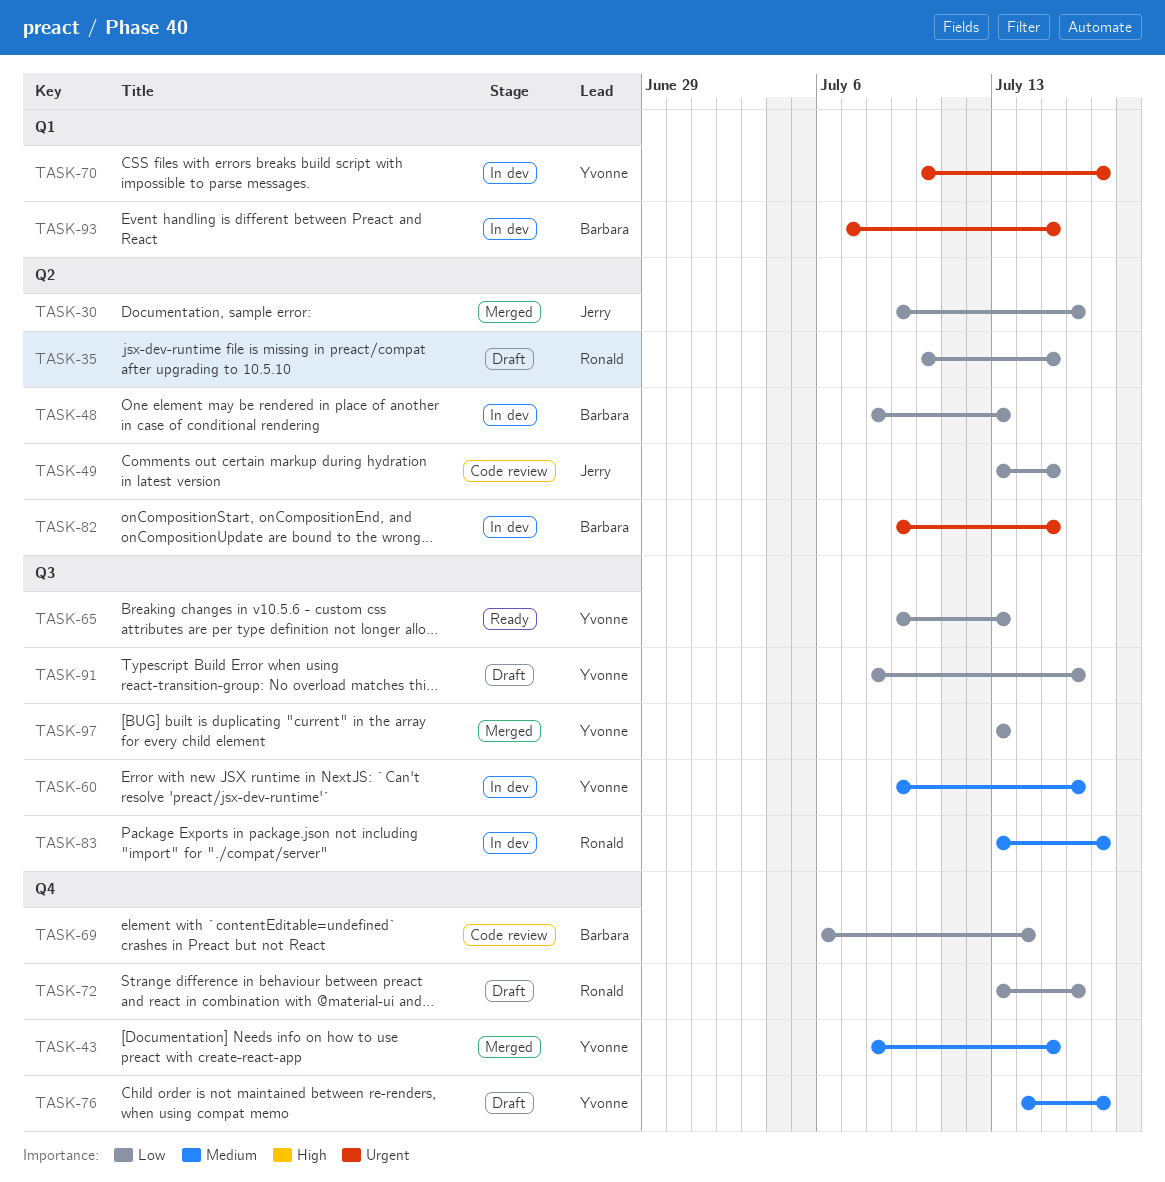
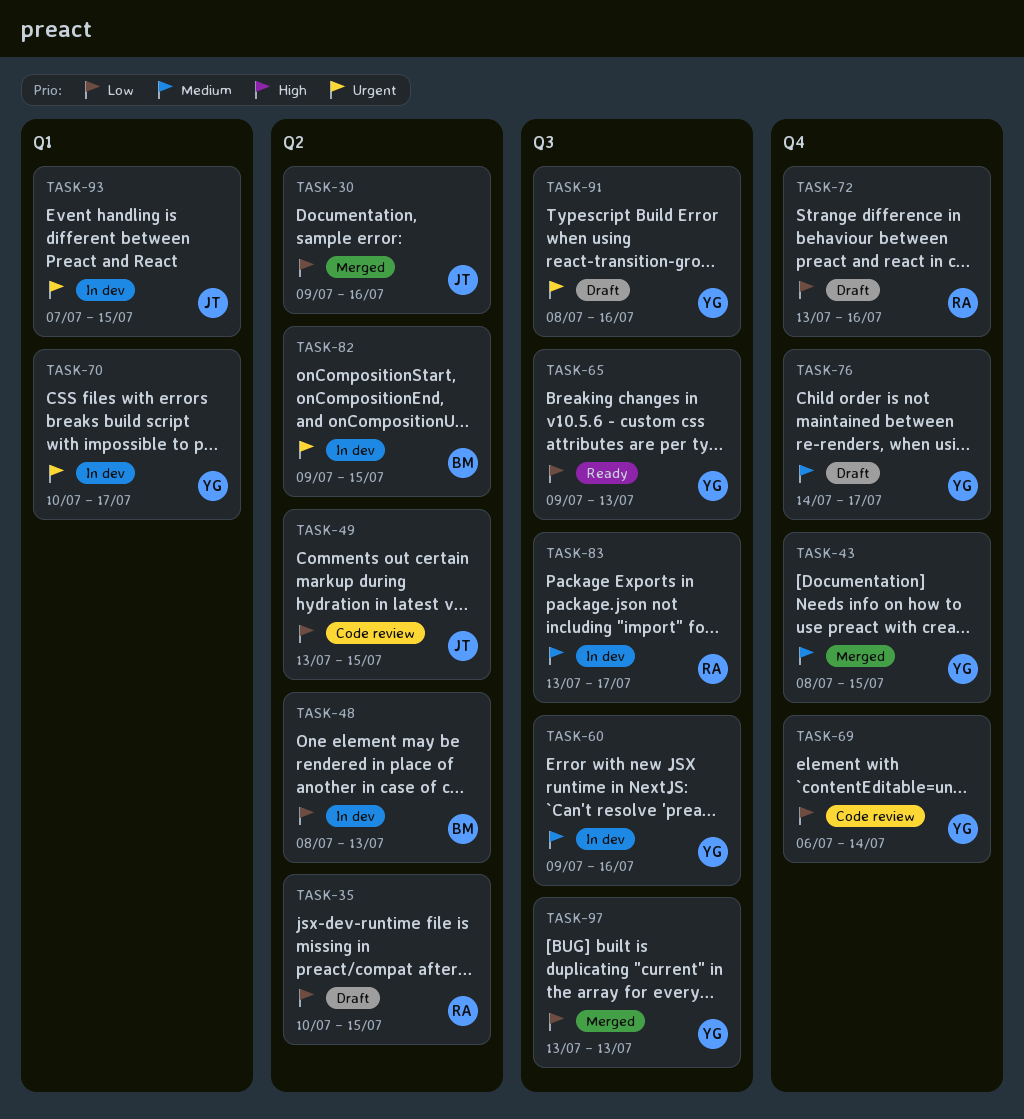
TASK-69, owner: Barbara -> Yvonne
TASK-91, priority: Low -> Urgent
TASK-93, owner: Barbara -> Jerry

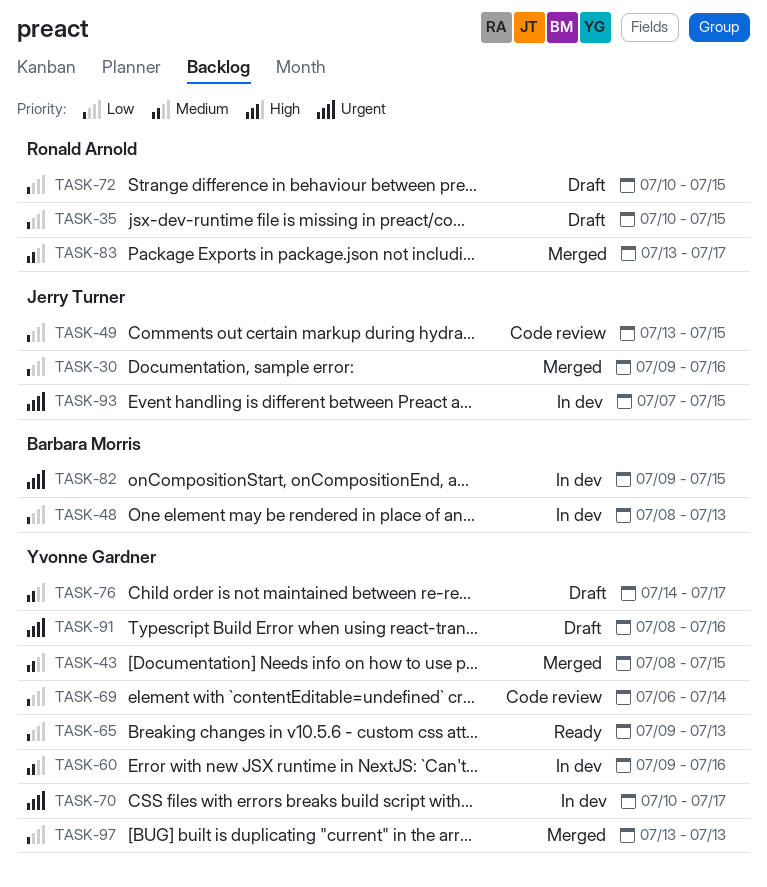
TASK-72, start: Jul 13 -> Jul 10
TASK-72, due: Jul 16 -> Jul 15
TASK-83, status: In dev -> Merged

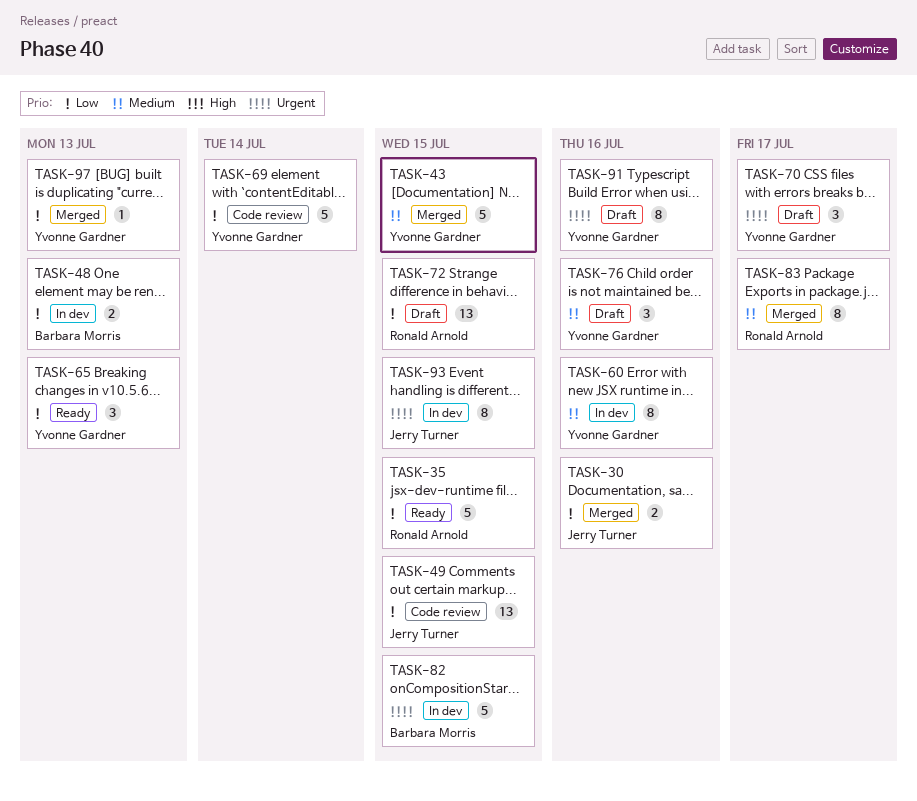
TASK-35, status: Draft -> Ready
TASK-70, status: In dev -> Draft
TASK-76, due: Jul 17 -> Jul 16

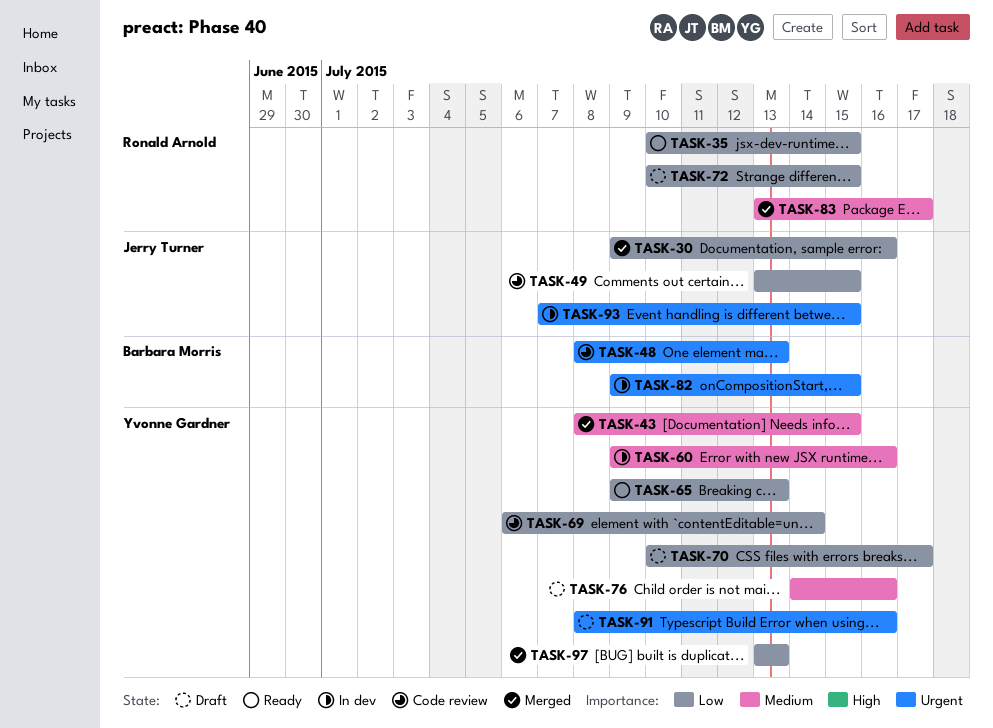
TASK-48, status: In dev -> Code review
TASK-48, priority: Low -> Urgent
TASK-70, priority: Urgent -> Low

